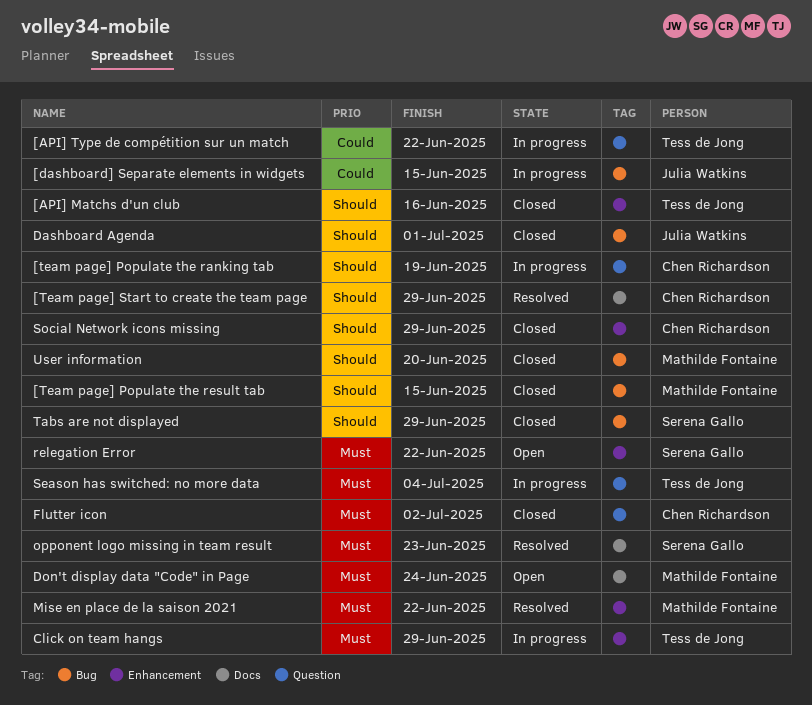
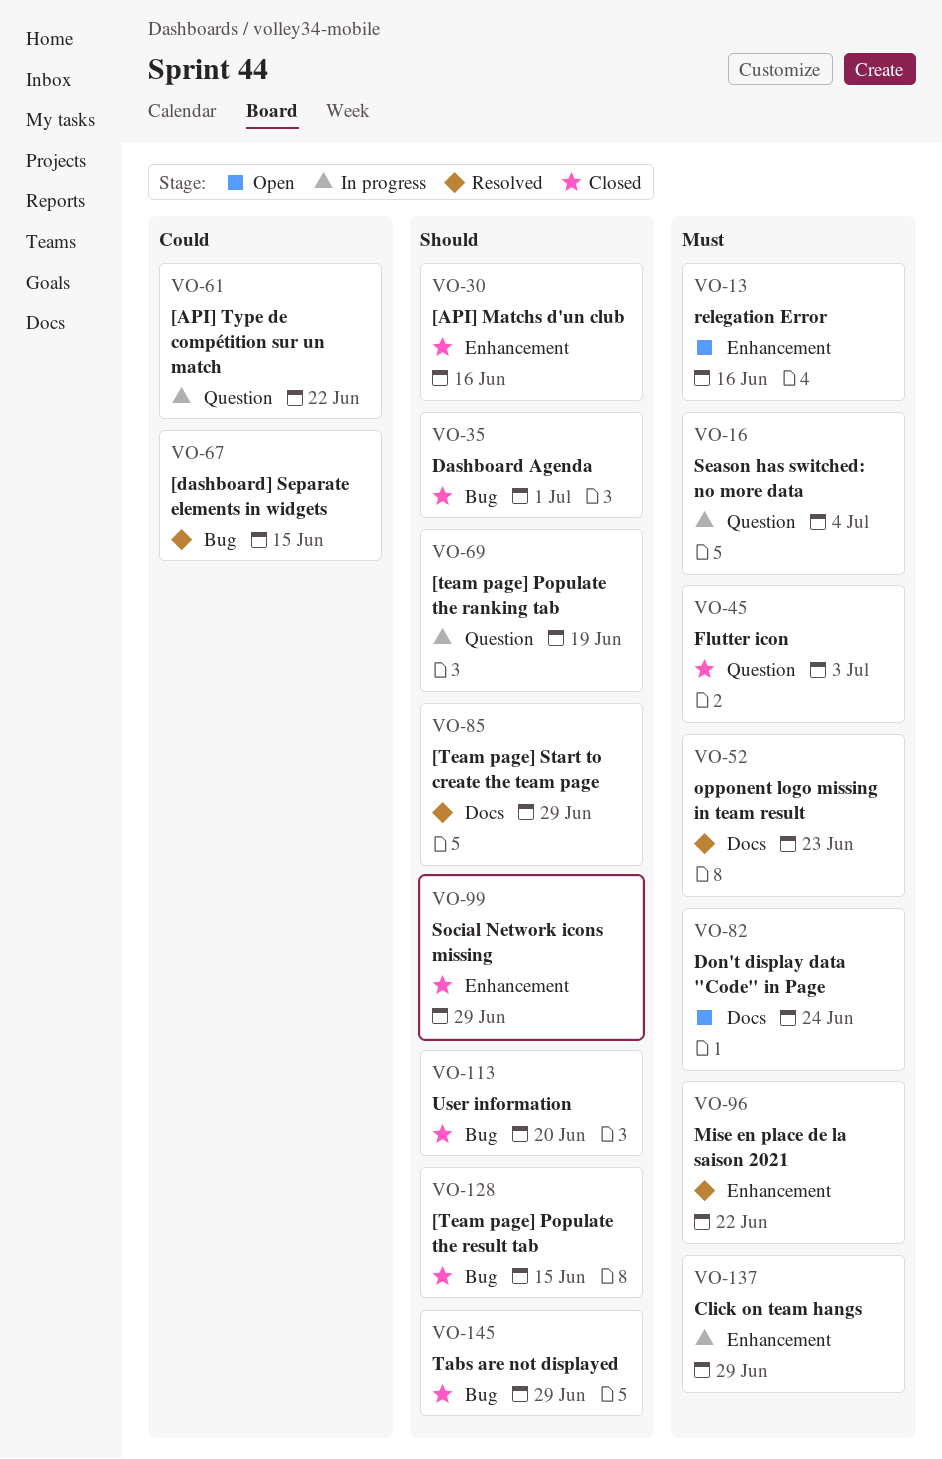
[dashboard] Separate elements in widgets, status: In progress -> Resolved
Flutter icon, due: Jul 2 -> Jul 3
relegation Error, due: Jun 22 -> Jun 16

